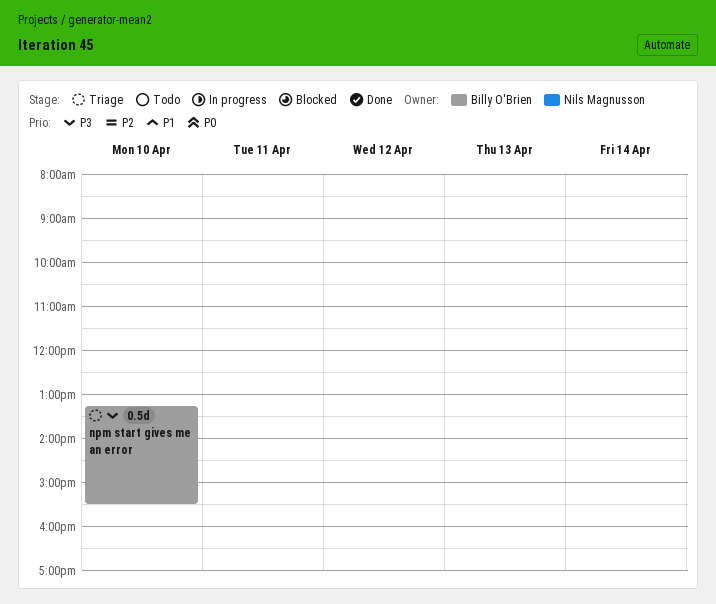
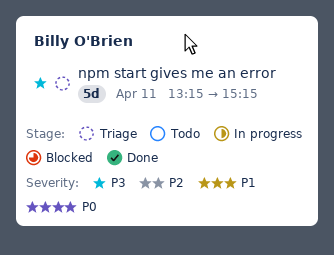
npm start gives me an error, estimate: 0.5d -> 5d
npm start gives me an error, day: Apr 10 -> Apr 11
npm start gives me an error, ends: 15:30 -> 15:15

